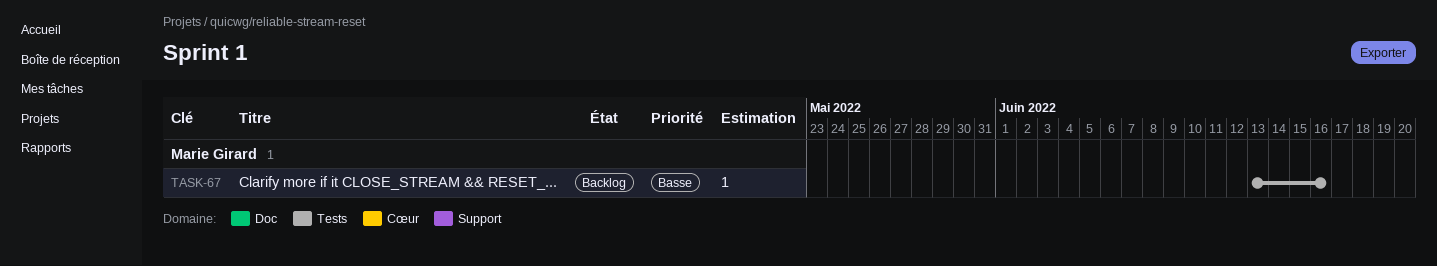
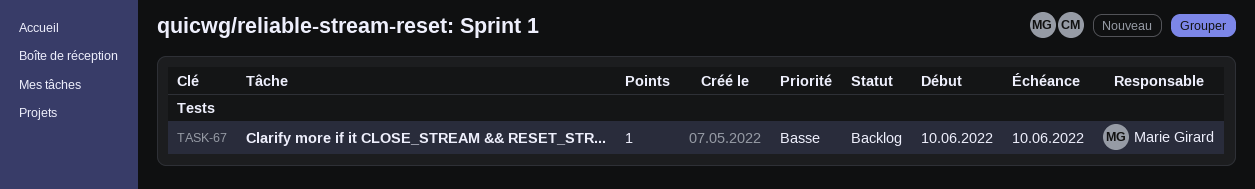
TASK-67, start: Jun 13 -> Jun 10
TASK-67, due: Jun 16 -> Jun 10

